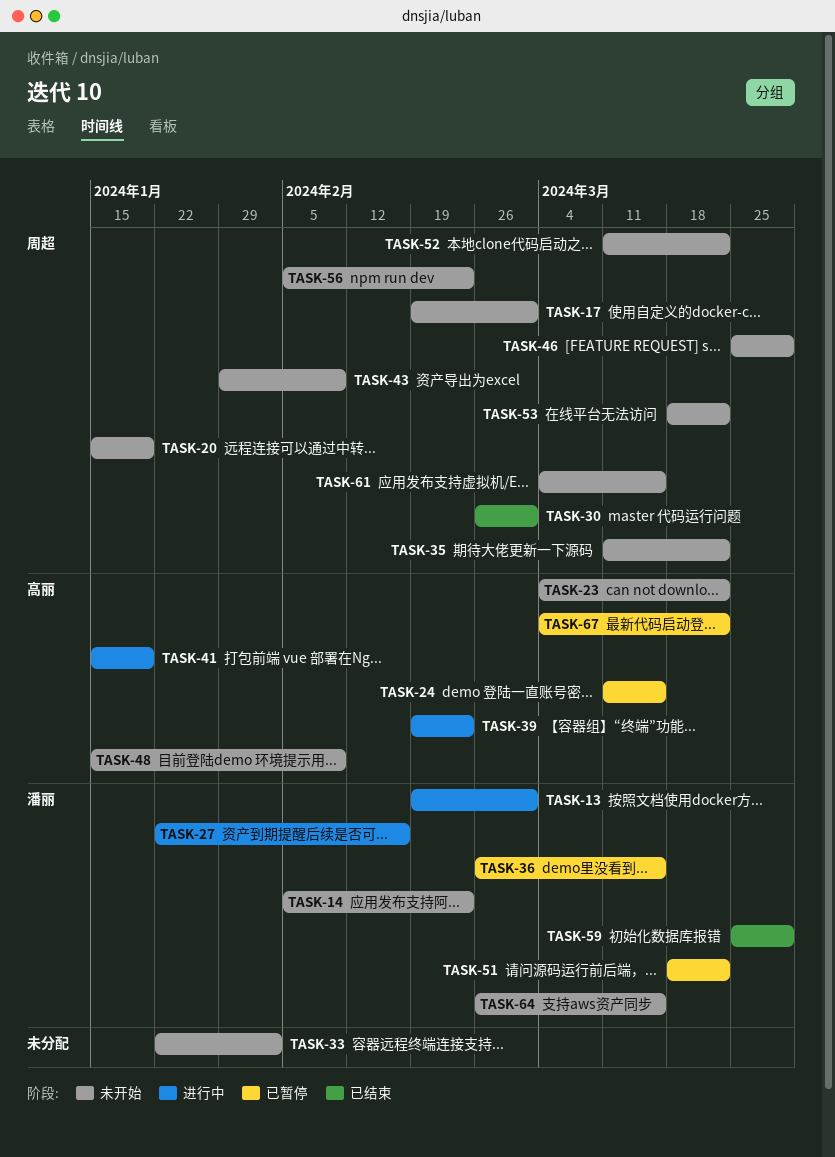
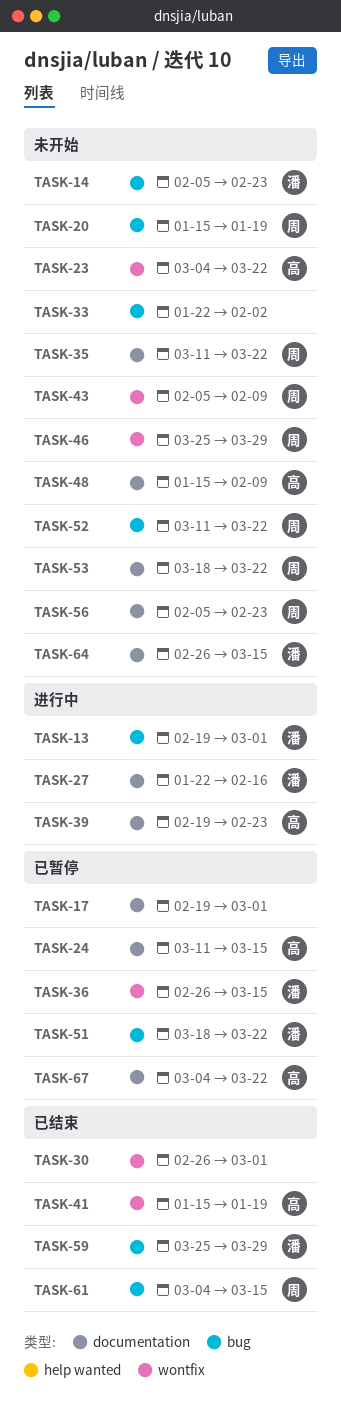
TASK-17, status: 未开始 -> 已暂停
TASK-17, owner: 周超 -> none
TASK-30, owner: 周超 -> none
TASK-41, status: 进行中 -> 已结束
TASK-43, start: Jan 29 -> Feb 5
TASK-61, status: 未开始 -> 已结束

